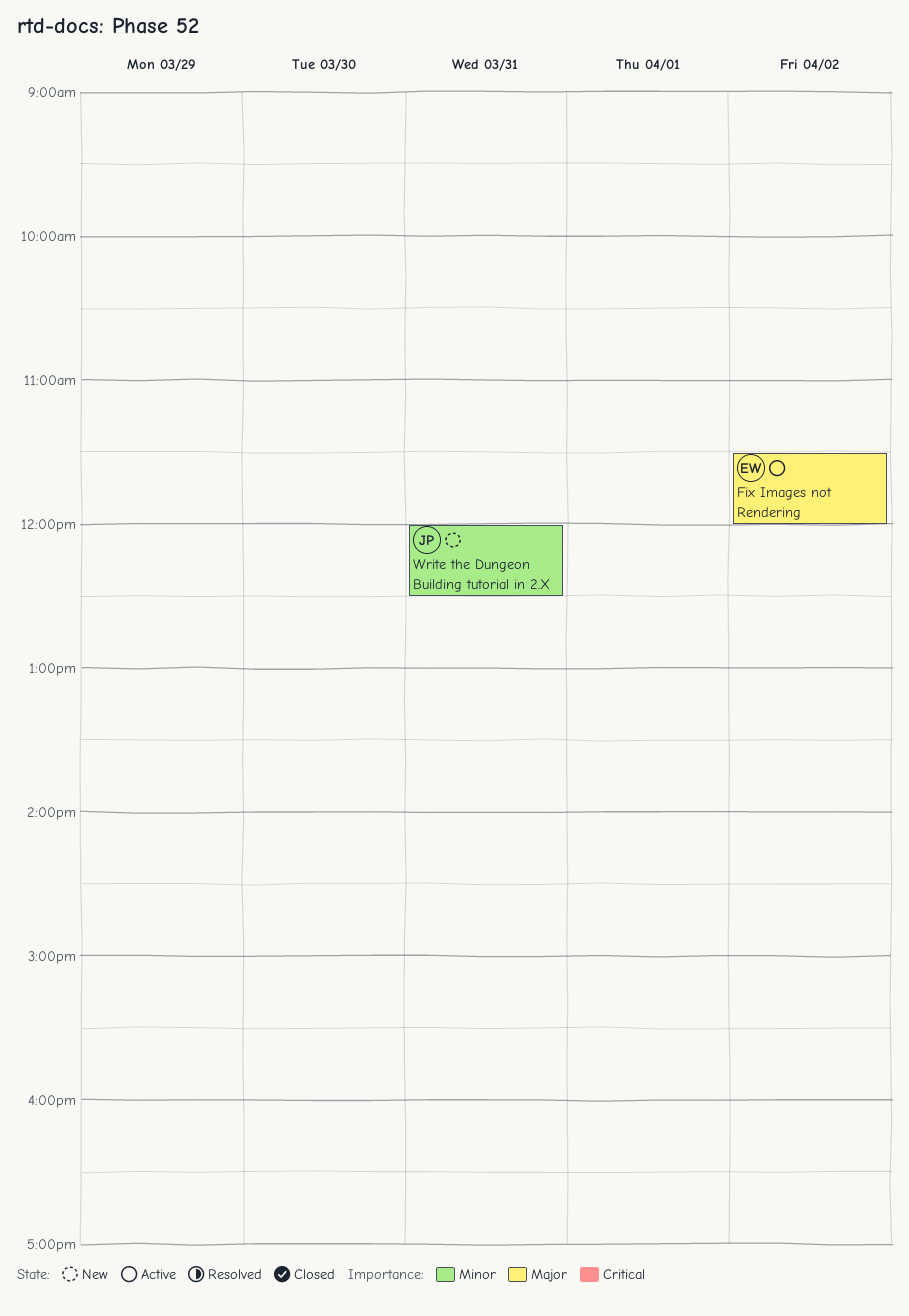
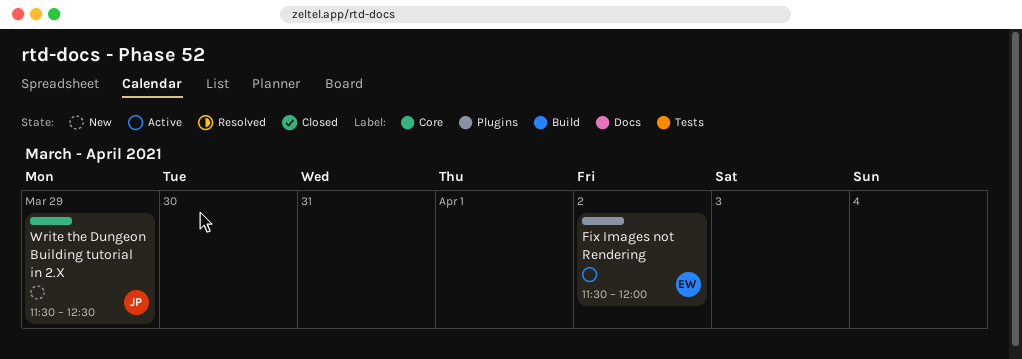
Write the Dungeon Building tutorial in 2.X, day: Mar 31 -> Mar 29
Write the Dungeon Building tutorial in 2.X, begins: 12:00 -> 11:30

